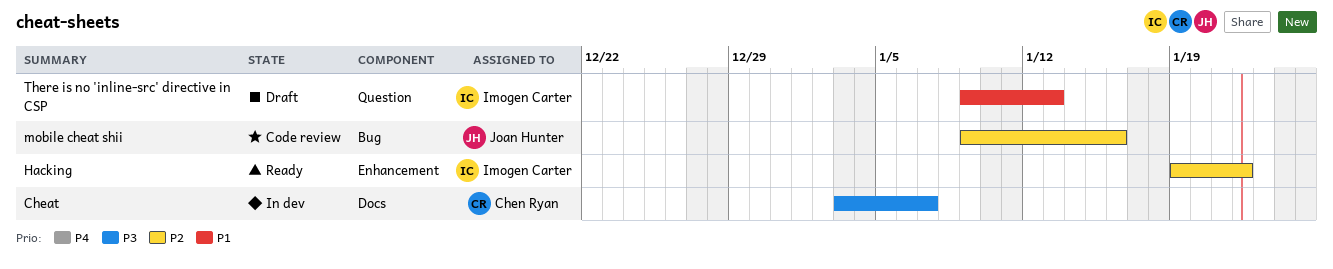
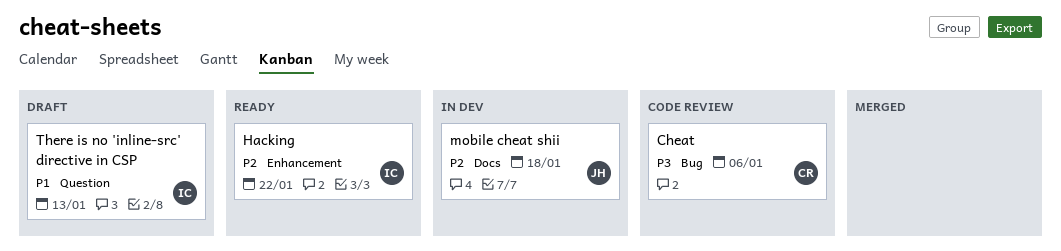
Cheat, status: In dev -> Code review
Cheat, label: Docs -> Bug
Cheat, due: Jan 7 -> Jan 6
mobile cheat shii, status: Code review -> In dev
mobile cheat shii, label: Bug -> Docs
mobile cheat shii, due: Jan 16 -> Jan 18

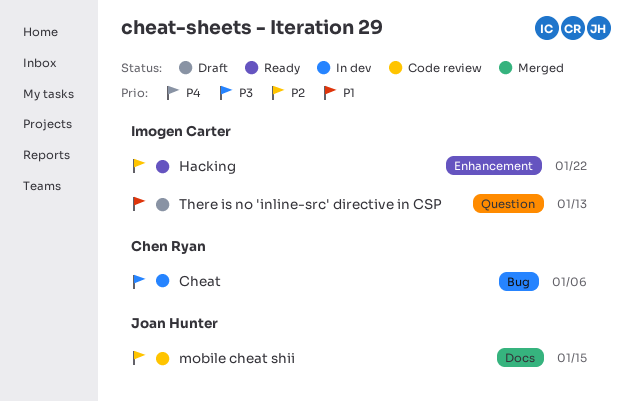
Cheat, status: Code review -> In dev
mobile cheat shii, status: In dev -> Code review
mobile cheat shii, due: Jan 18 -> Jan 15

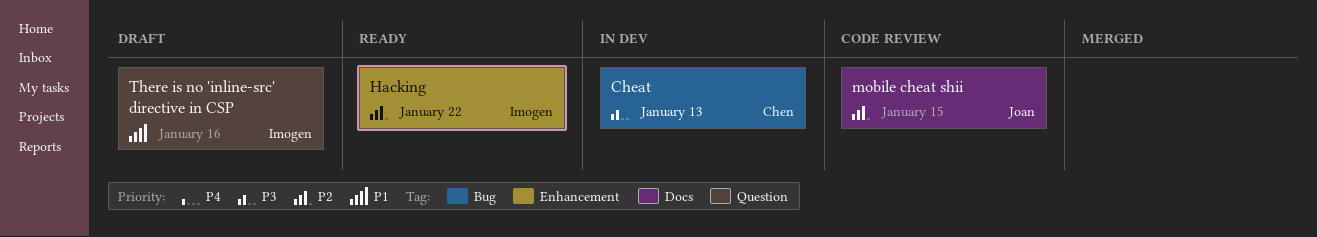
Cheat, due: Jan 6 -> Jan 13
There is no 'inline-src' directive in CSP, due: Jan 13 -> Jan 16

